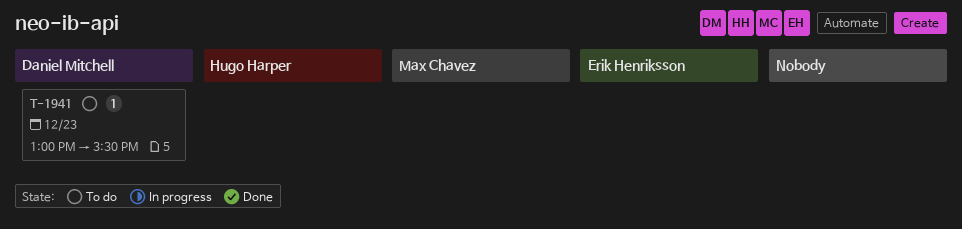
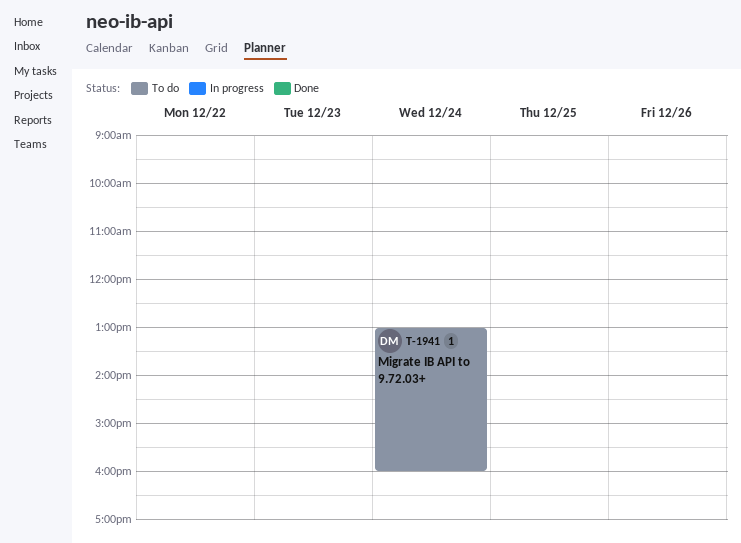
T-1941, day: Dec 23 -> Dec 24
T-1941, ends: 15:30 -> 16:00

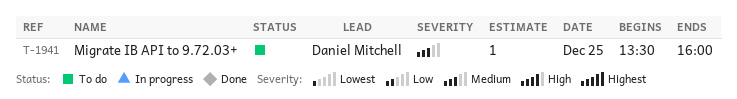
T-1941, day: Dec 24 -> Dec 25
T-1941, begins: 13:00 -> 13:30

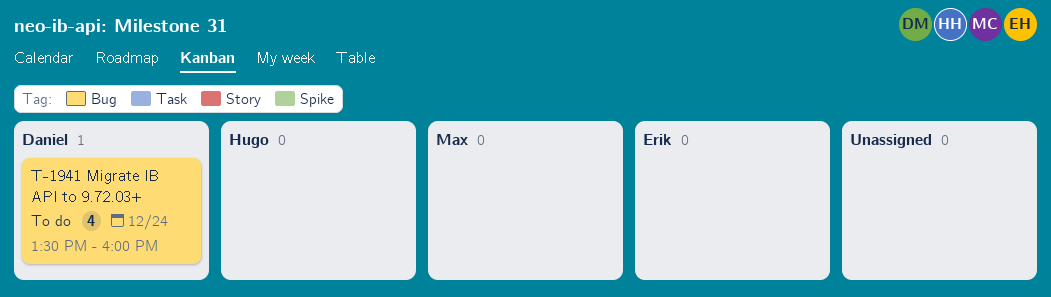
T-1941, estimate: 1 -> 4
T-1941, day: Dec 25 -> Dec 24

